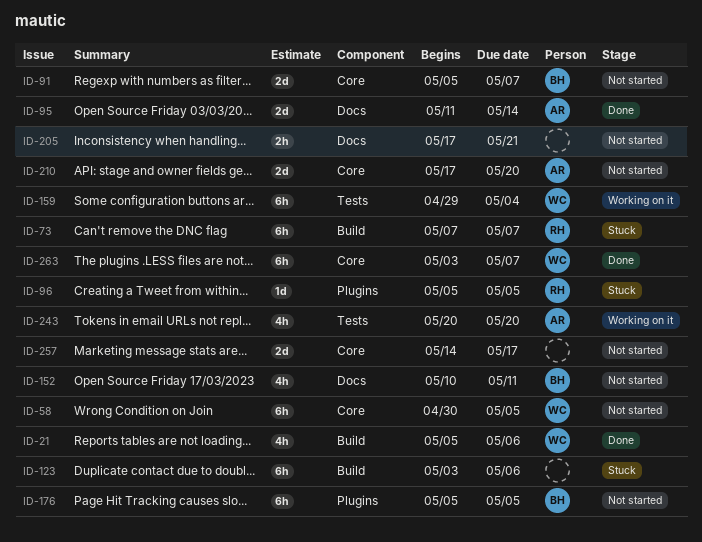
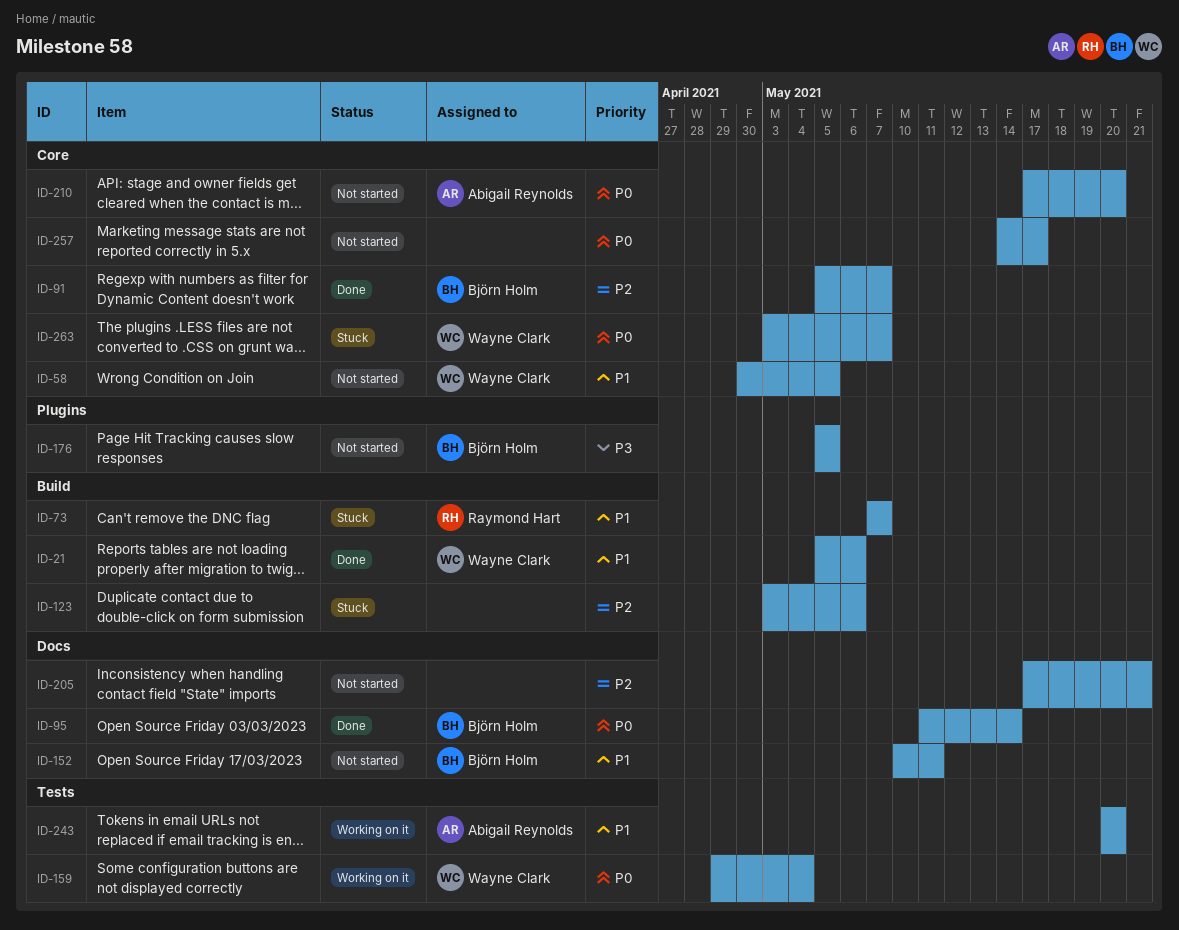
ID-91, status: Not started -> Done
ID-95, owner: Abigail Reynolds -> Björn Holm
ID-96: present -> none
ID-263, status: Done -> Stuck

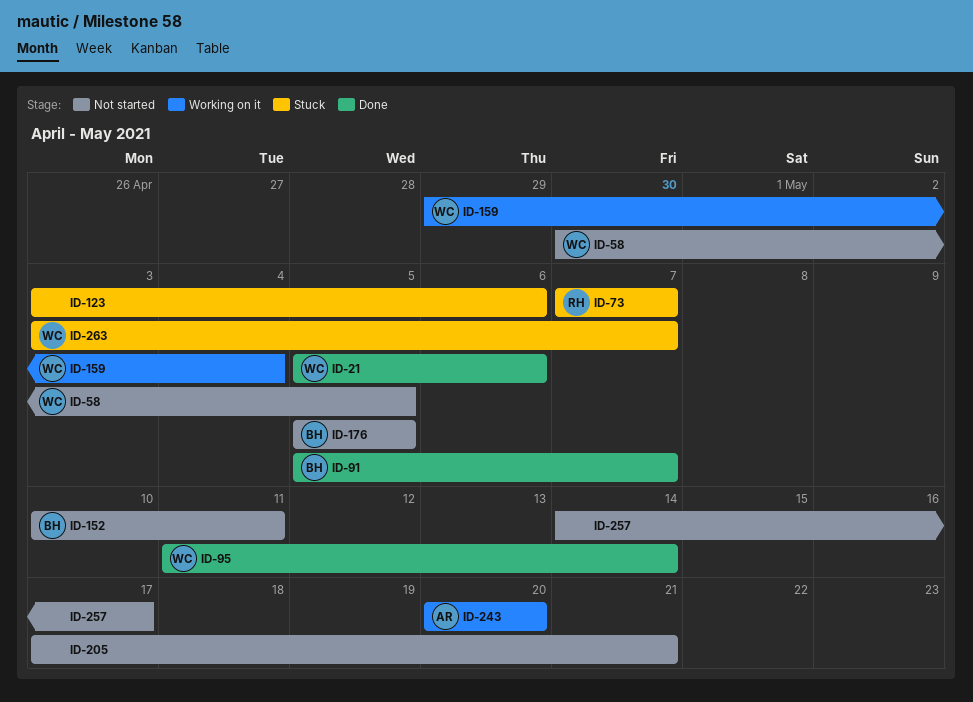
ID-95, owner: Björn Holm -> Wayne Clark
ID-210: present -> none

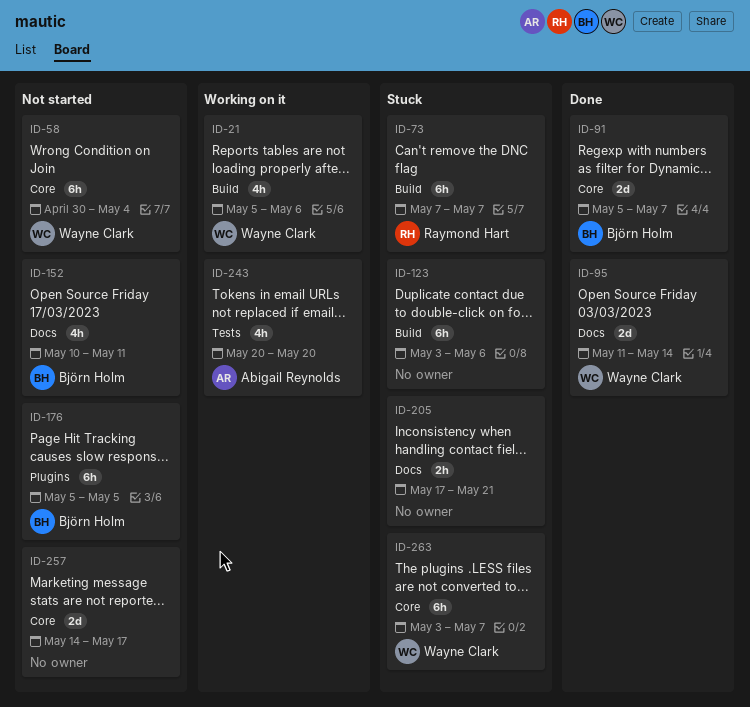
ID-21, status: Done -> Working on it
ID-58, due: May 5 -> May 4
ID-159: present -> none
ID-205, status: Not started -> Stuck

